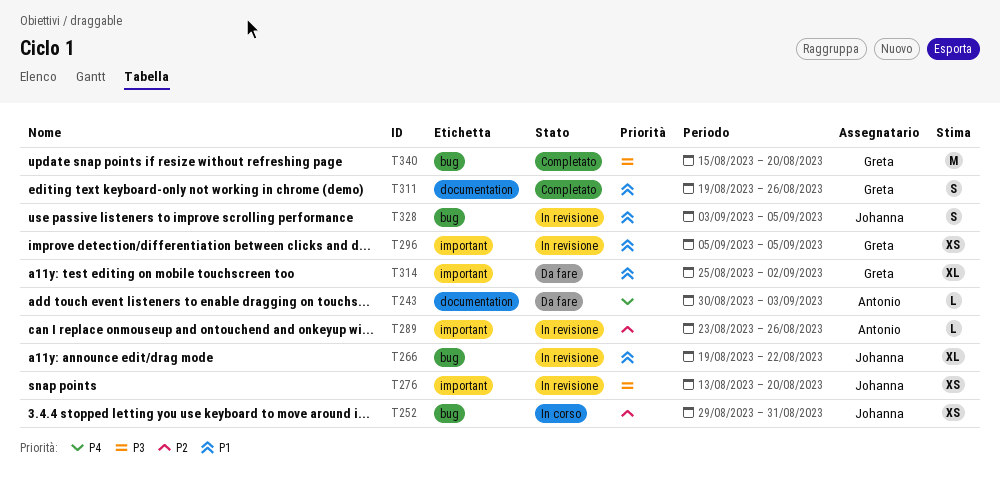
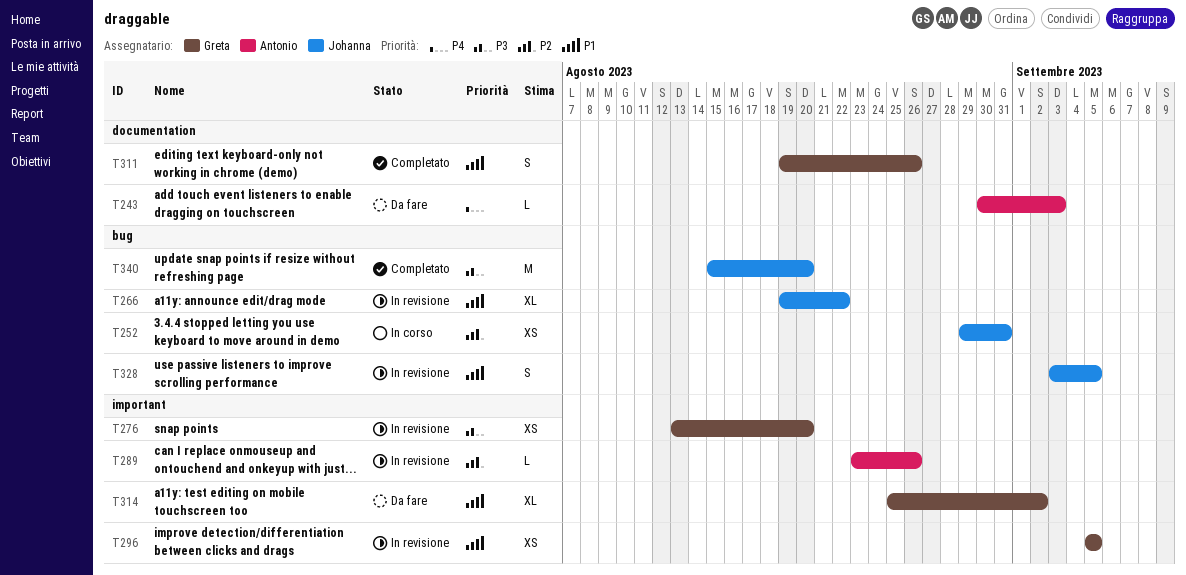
T276, owner: Johanna -> Greta
T340, owner: Greta -> Johanna

